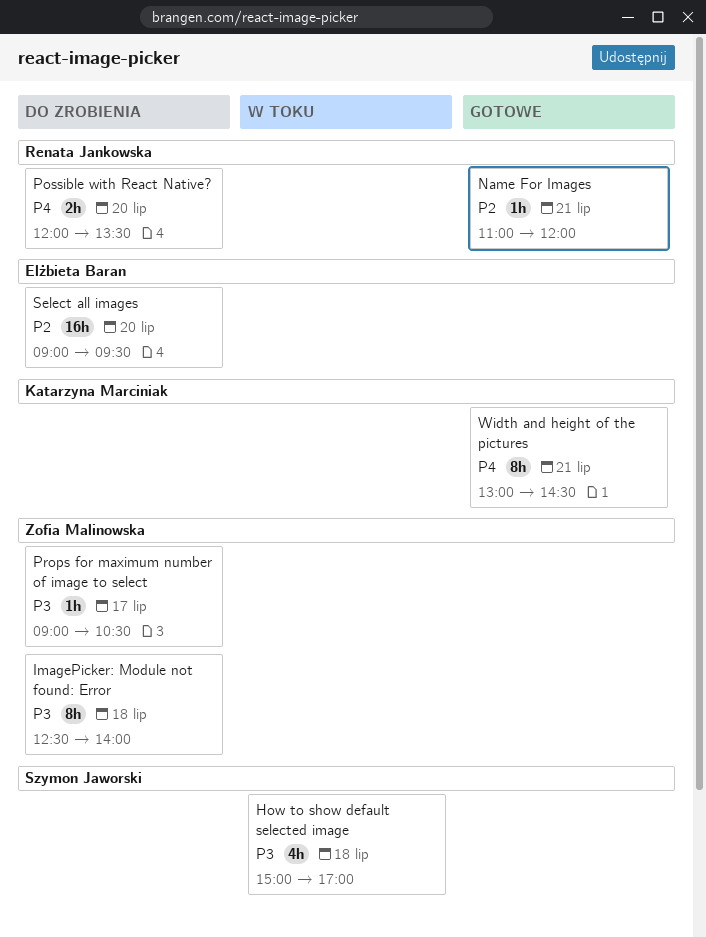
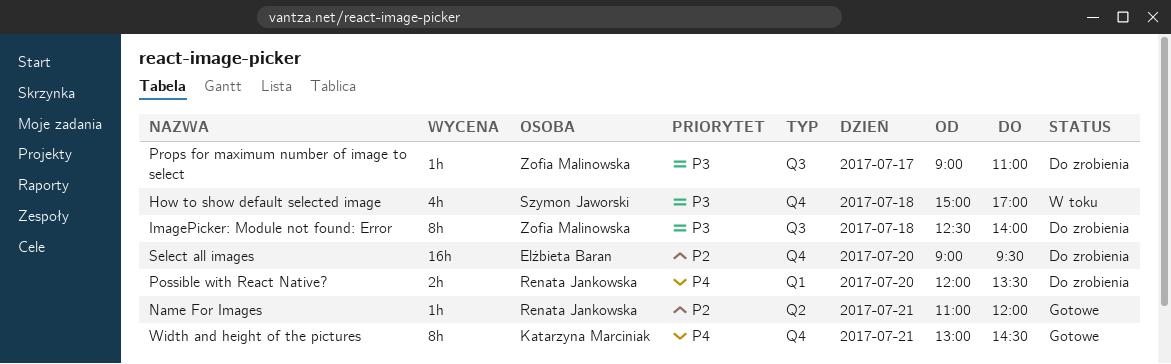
Props for maximum number of image to select, ends: 10:30 -> 11:00

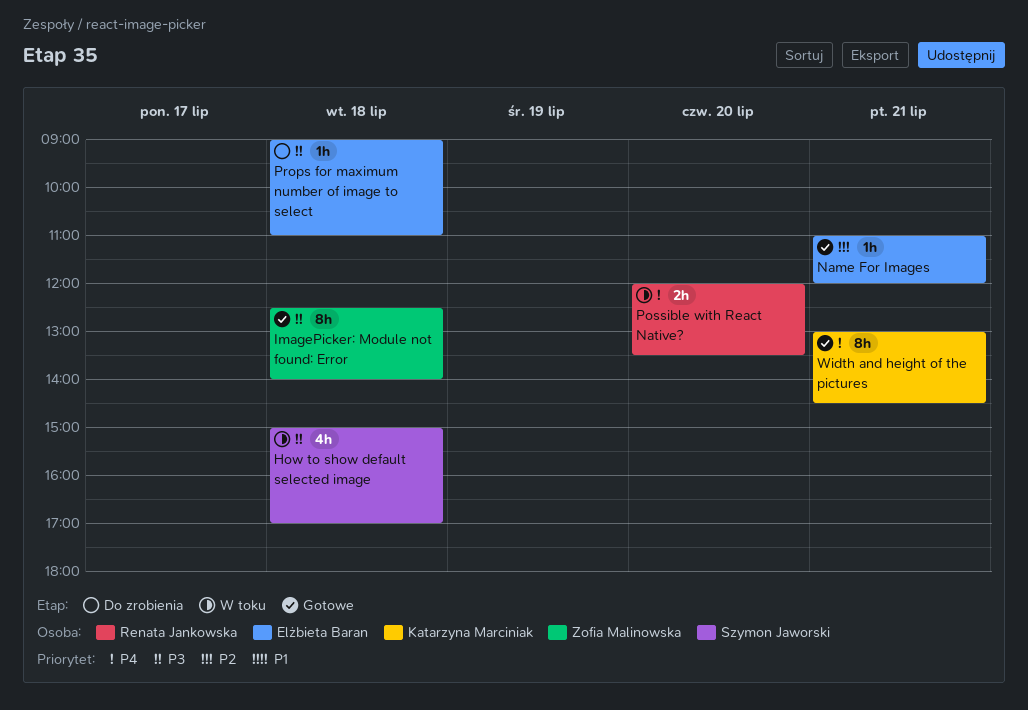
ImagePicker: Module not found: Error, status: Do zrobienia -> Gotowe
Name For Images, owner: Renata Jankowska -> Elżbieta Baran
Possible with React Native?, status: Do zrobienia -> W toku
Props for maximum number of image to select, owner: Zofia Malinowska -> Elżbieta Baran
Props for maximum number of image to select, day: Jul 17 -> Jul 18
Select all images: present -> none

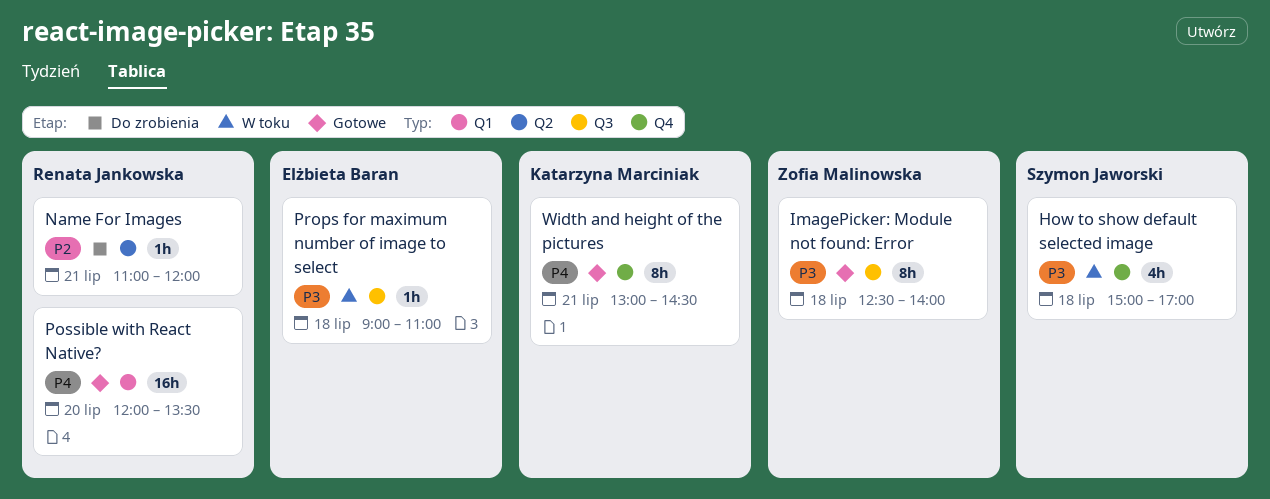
Name For Images, status: Gotowe -> Do zrobienia
Name For Images, owner: Elżbieta Baran -> Renata Jankowska
Possible with React Native?, status: W toku -> Gotowe
Possible with React Native?, estimate: 2h -> 16h
Props for maximum number of image to select, status: Do zrobienia -> W toku

